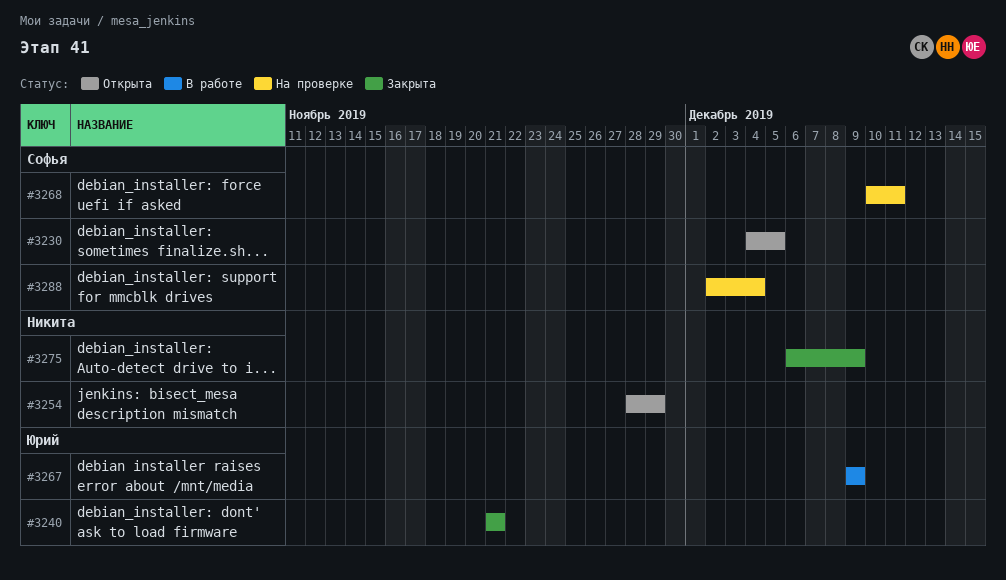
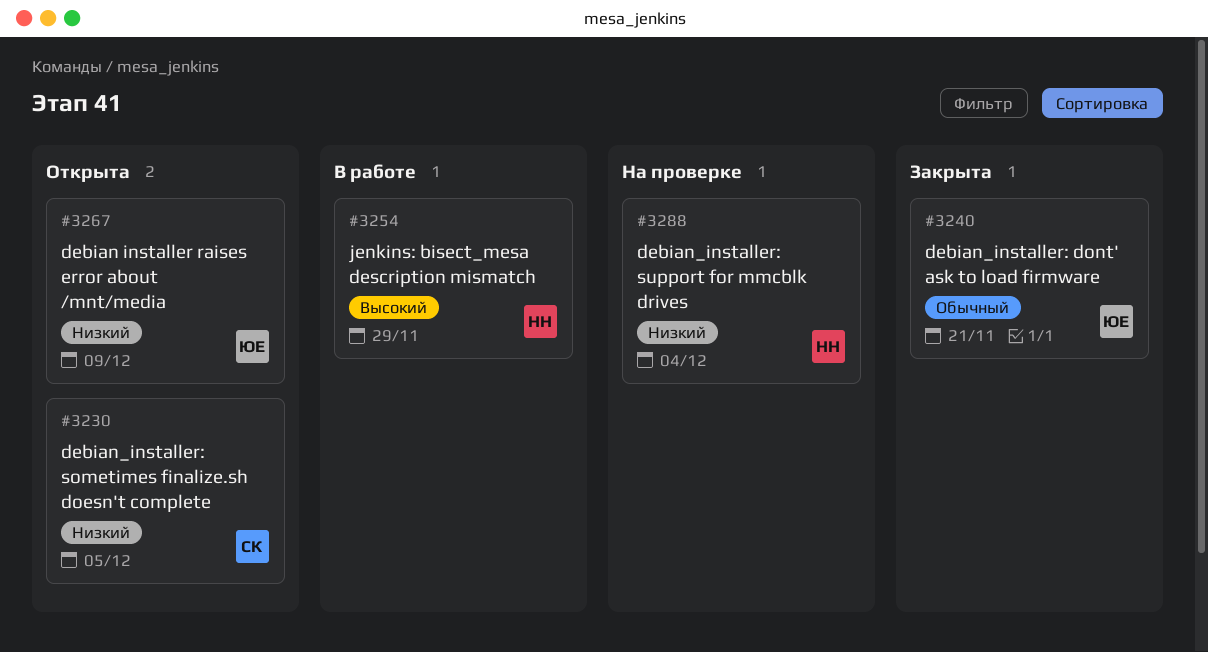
#3254, status: Открыта -> В работе
#3267, status: В работе -> Открыта
#3268: present -> none
#3275: present -> none
#3288, owner: Софья -> Никита

